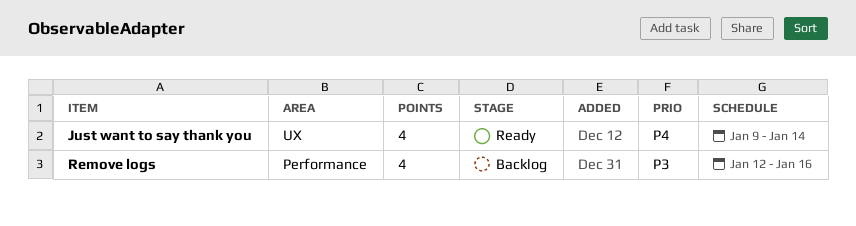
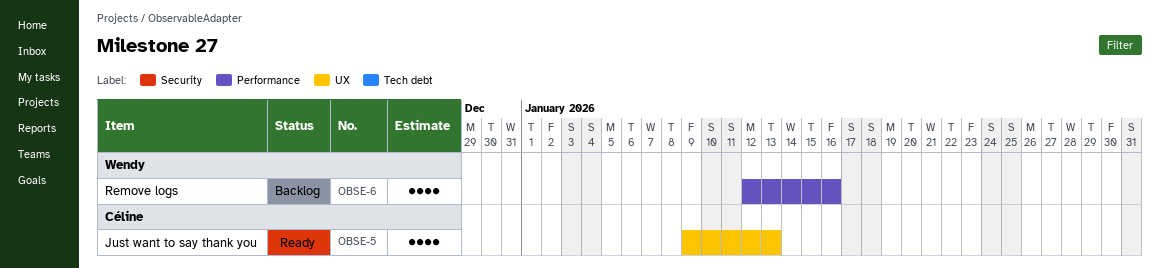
Just want to say thank you, due: Jan 14 -> Jan 13

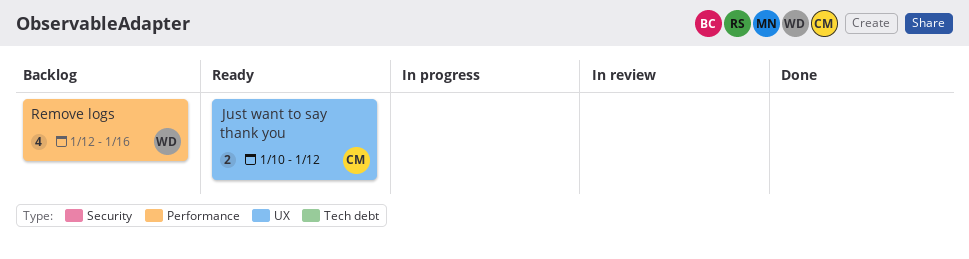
Just want to say thank you, estimate: 4 -> 2
Just want to say thank you, start: Jan 9 -> Jan 10
Just want to say thank you, due: Jan 13 -> Jan 12

